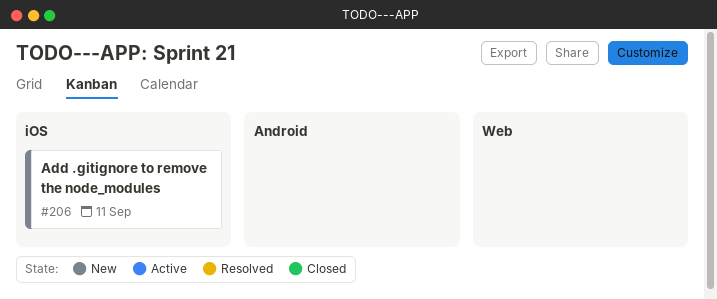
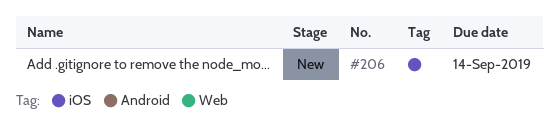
#206, due: Sep 11 -> Sep 14

